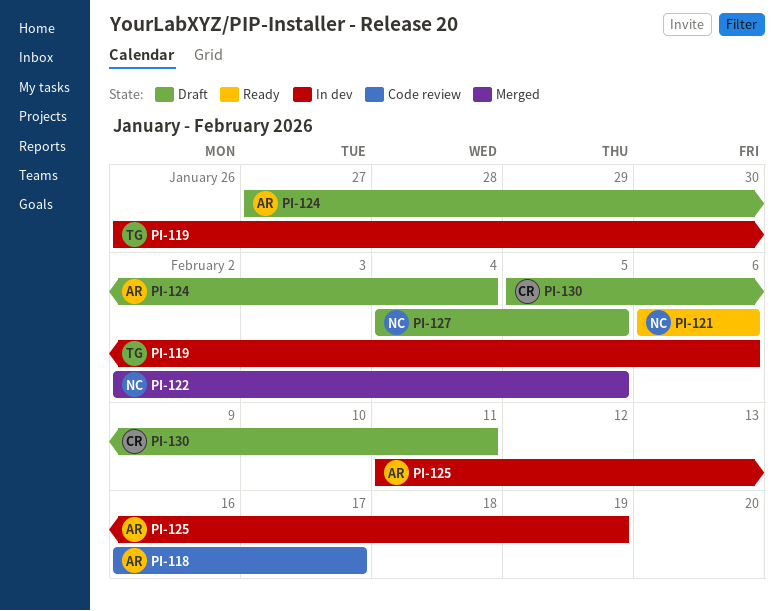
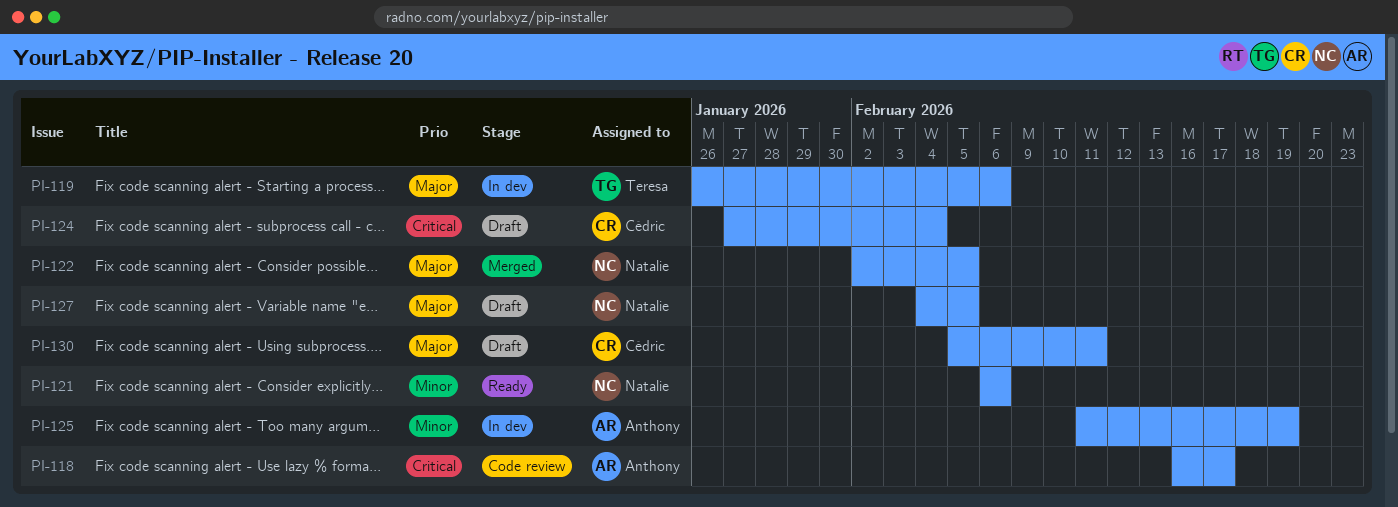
PI-124, owner: Anthony -> Cédric

